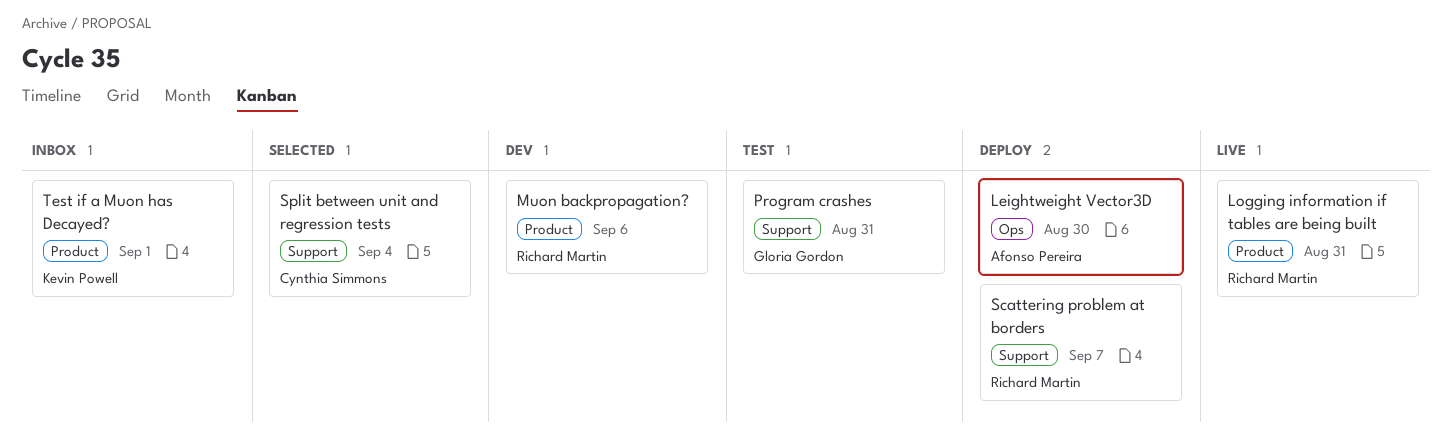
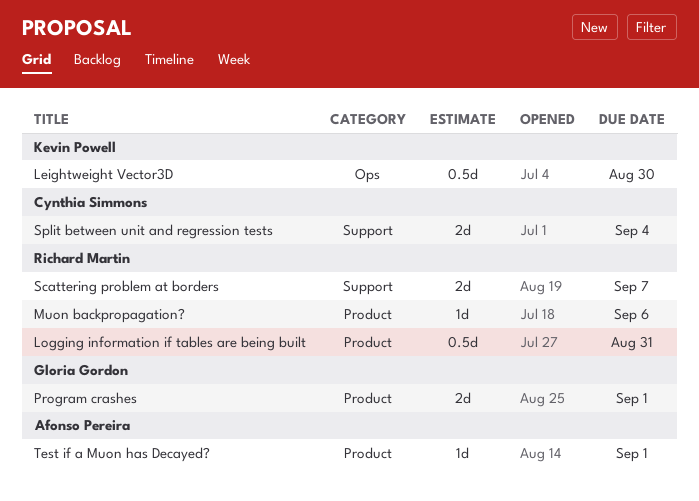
Leightweight Vector3D, owner: Afonso Pereira -> Kevin Powell
Program crashes, label: Support -> Product
Program crashes, due: Aug 31 -> Sep 1
Test if a Muon has Decayed?, owner: Kevin Powell -> Afonso Pereira

